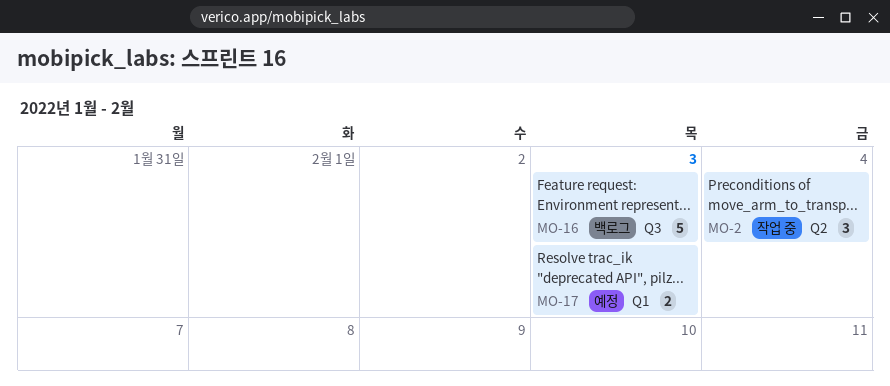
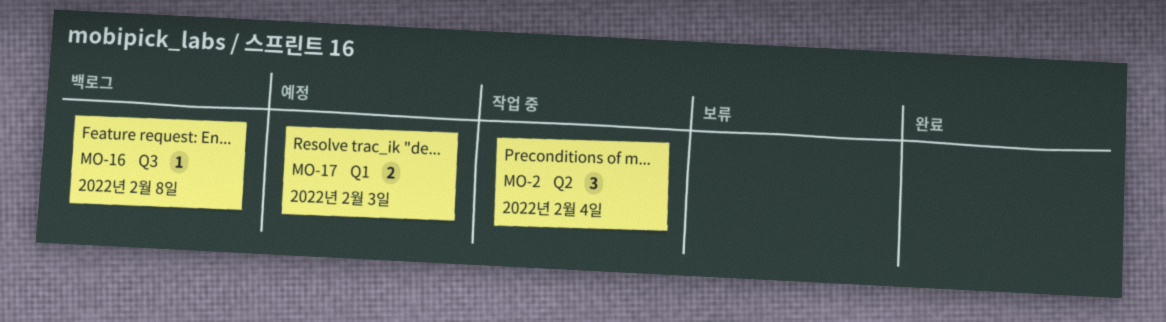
MO-16, estimate: 5 -> 1
MO-16, due: Feb 3 -> Feb 8

